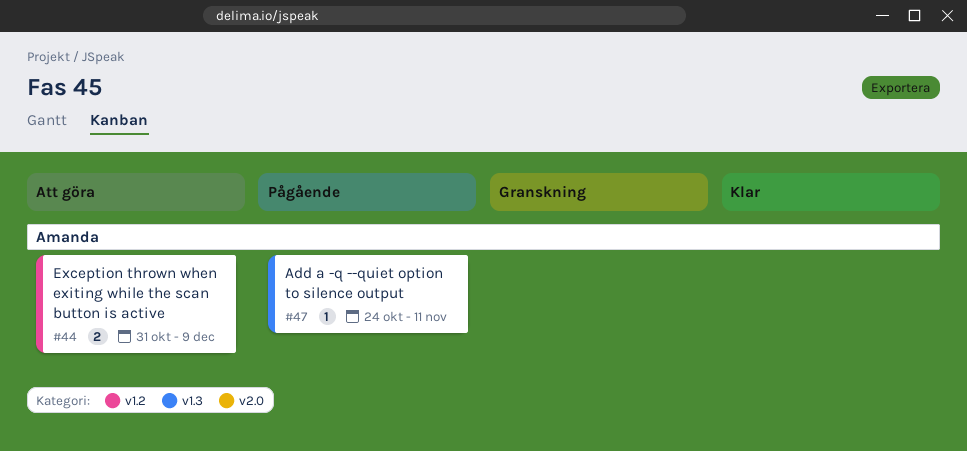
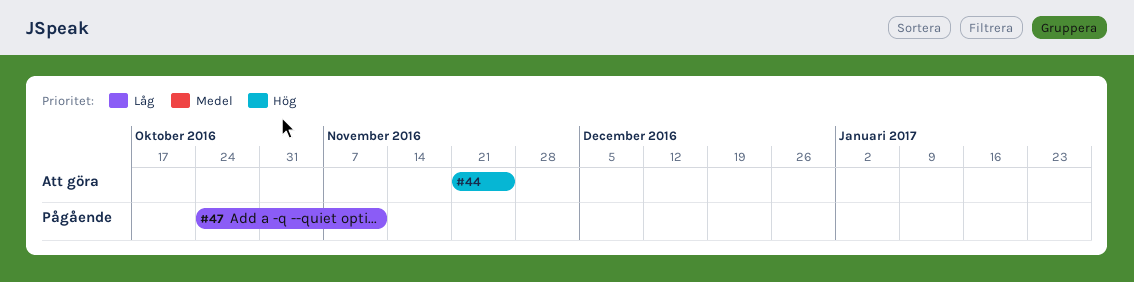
#44, start: Oct 31 -> Nov 21
#44, due: Dec 9 -> Nov 25

